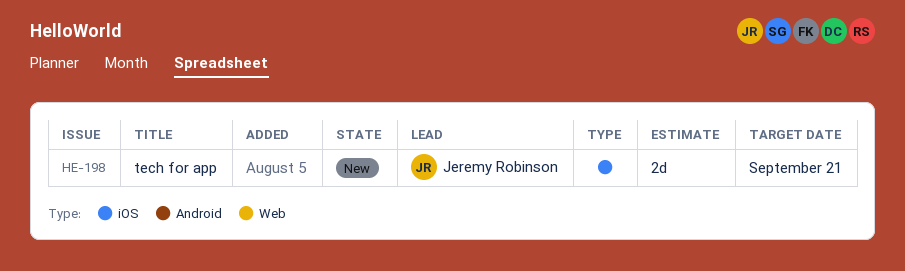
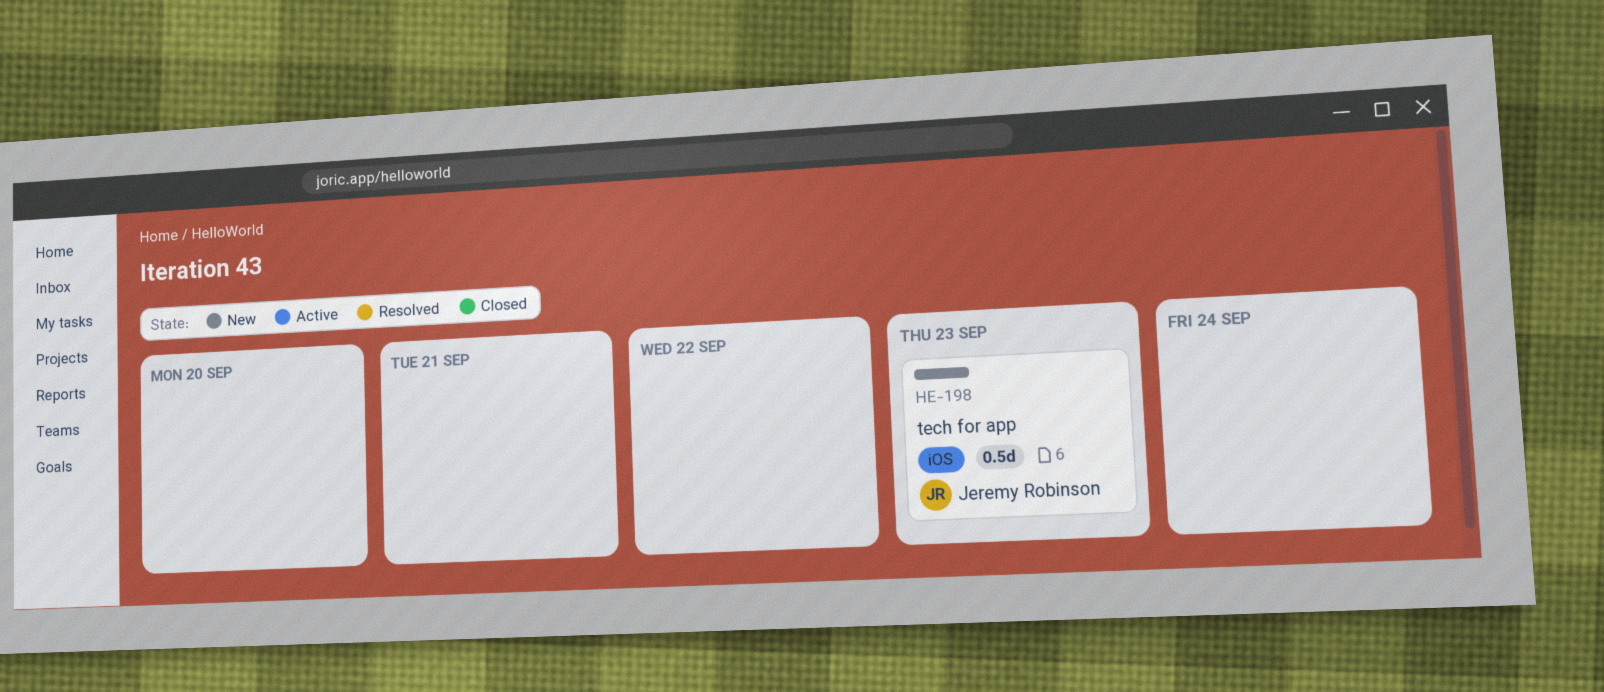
HE-198, estimate: 2d -> 0.5d
HE-198, due: Sep 21 -> Sep 23

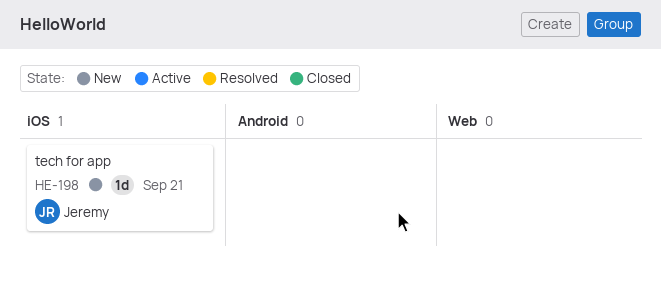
HE-198, estimate: 0.5d -> 1d
HE-198, due: Sep 23 -> Sep 21

